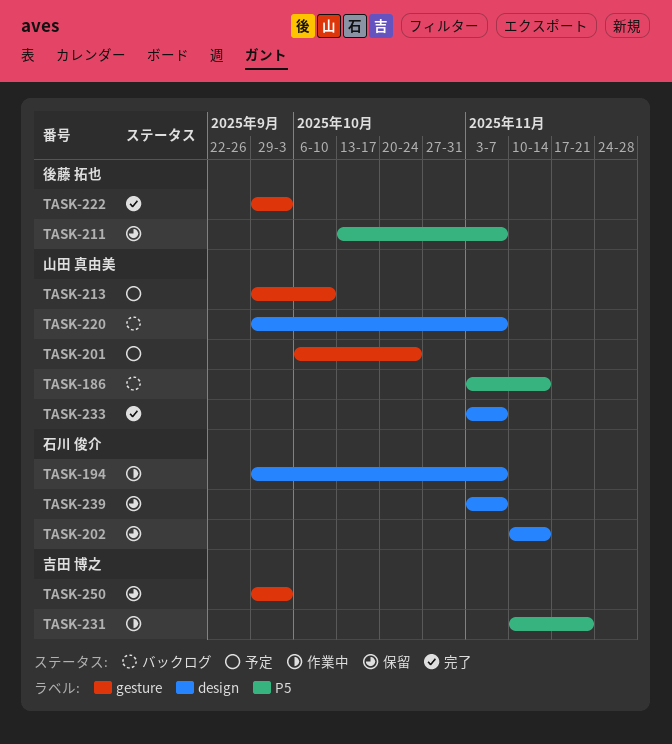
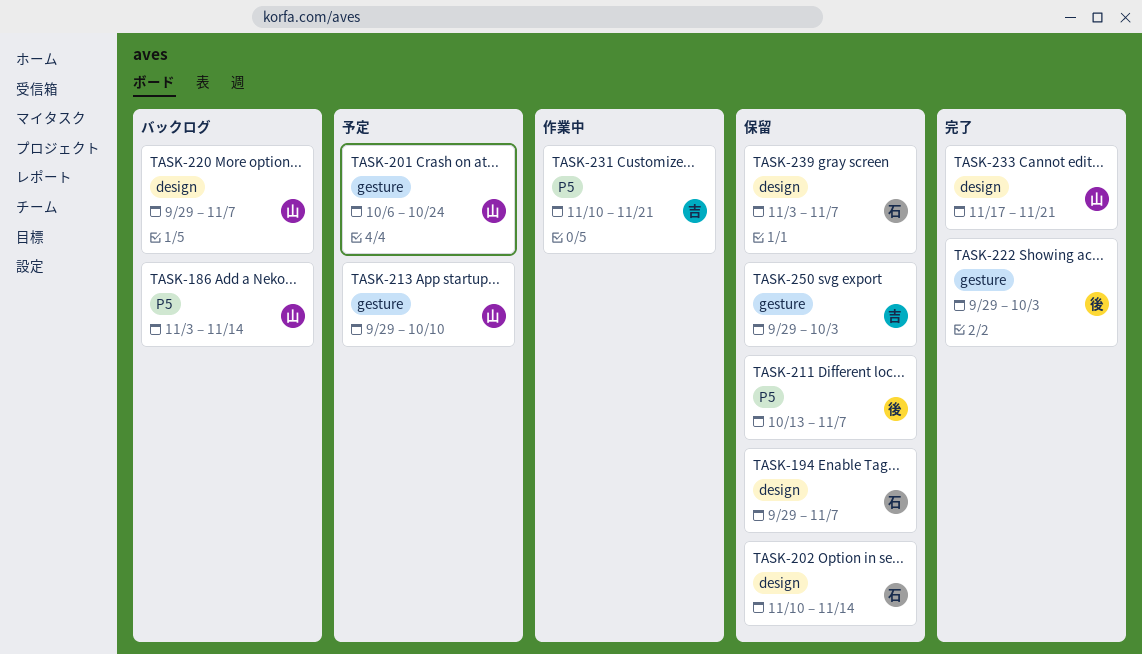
TASK-194, status: 作業中 -> 保留
TASK-233, start: Nov 3 -> Nov 17
TASK-233, due: Nov 7 -> Nov 21

